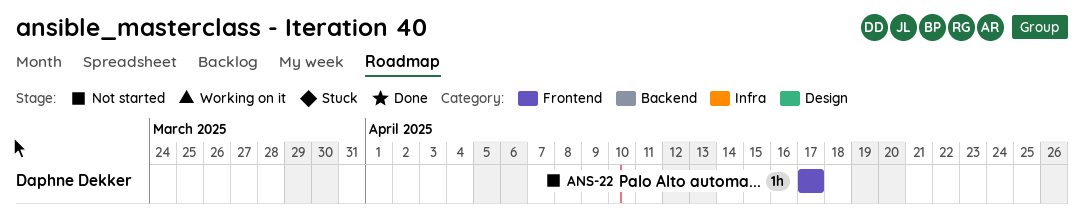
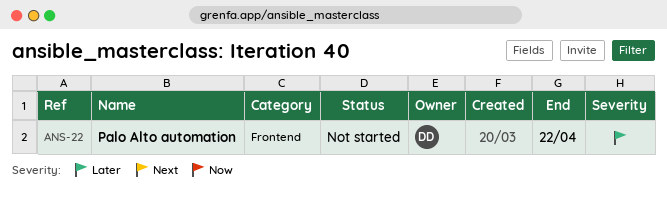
ANS-22, due: Apr 17 -> Apr 22

